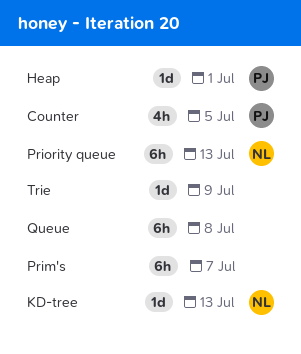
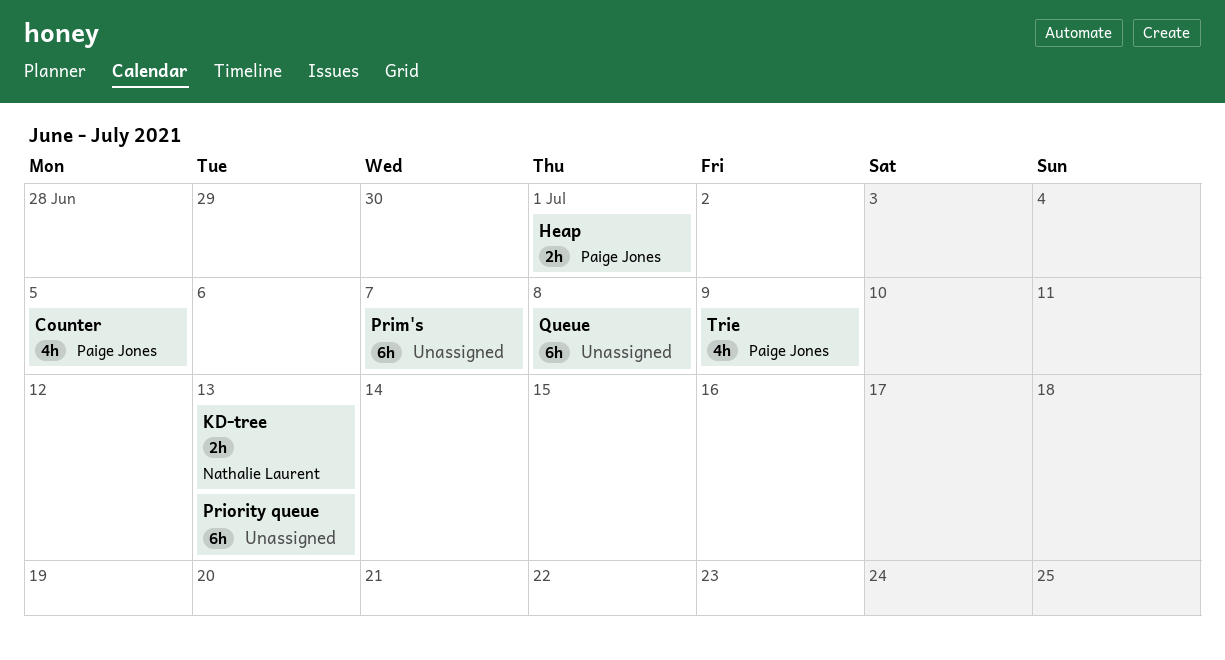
Heap, estimate: 1d -> 2h
KD-tree, estimate: 1d -> 2h
Priority queue, owner: Nathalie Laurent -> none
Trie, owner: none -> Paige Jones
Trie, estimate: 1d -> 4h

